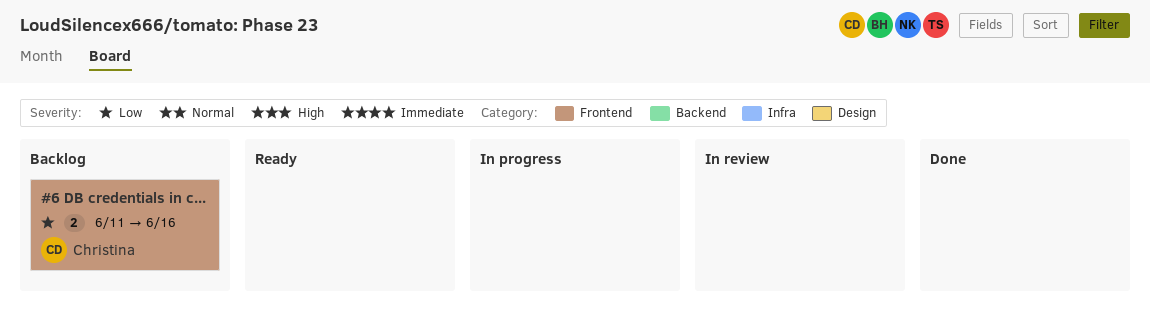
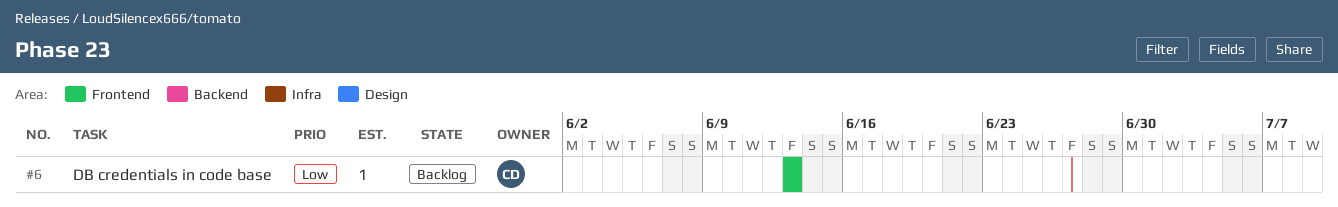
#6, estimate: 2 -> 1
#6, start: Jun 11 -> Jun 13
#6, due: Jun 16 -> Jun 13

